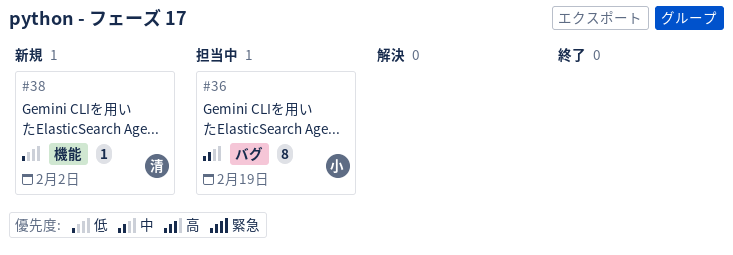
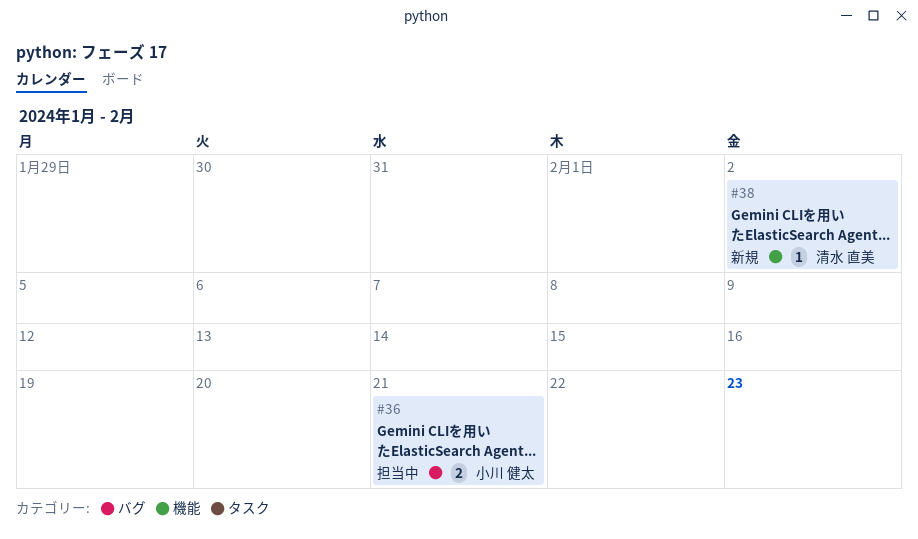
#36, estimate: 8 -> 2
#36, due: Feb 19 -> Feb 21

